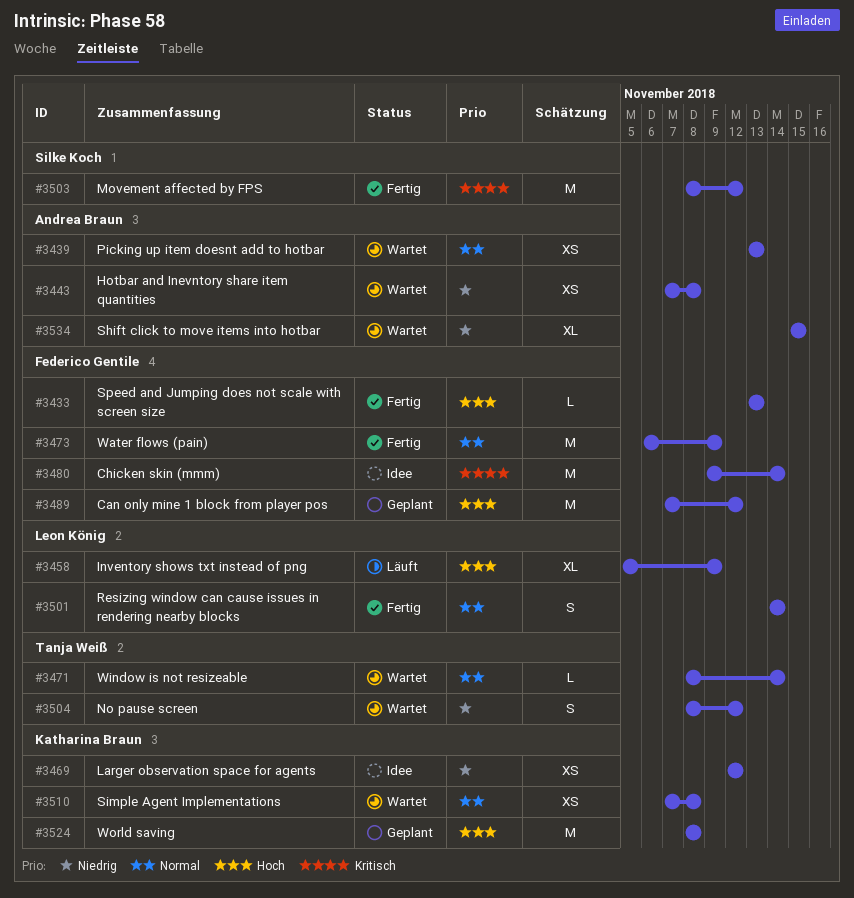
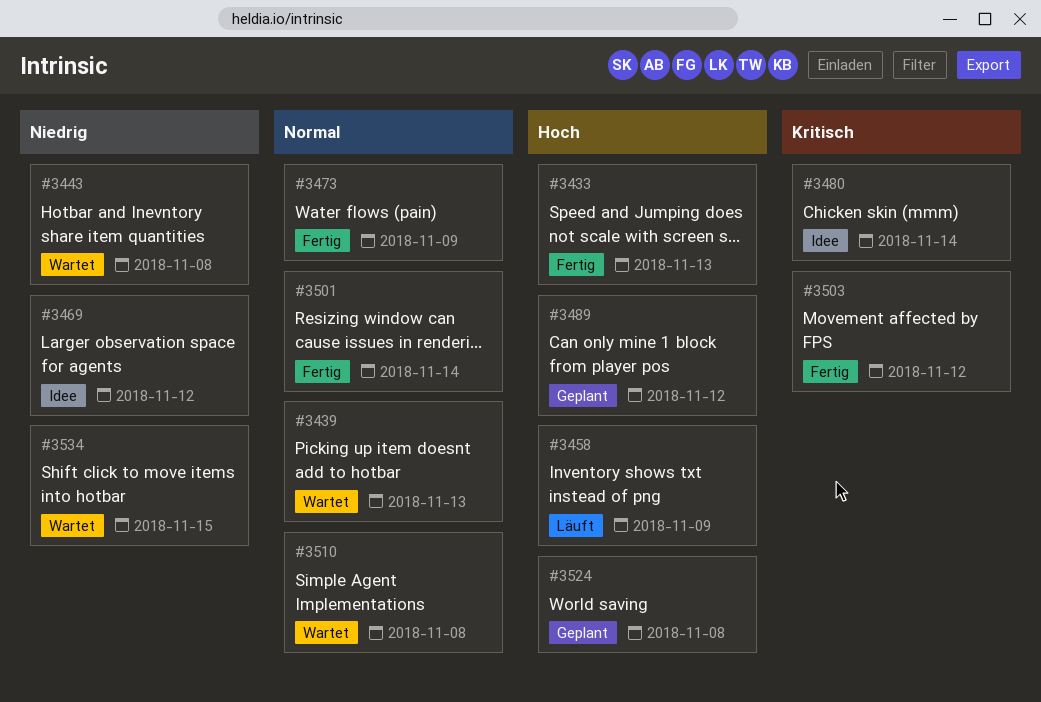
#3471: present -> none
#3504: present -> none

